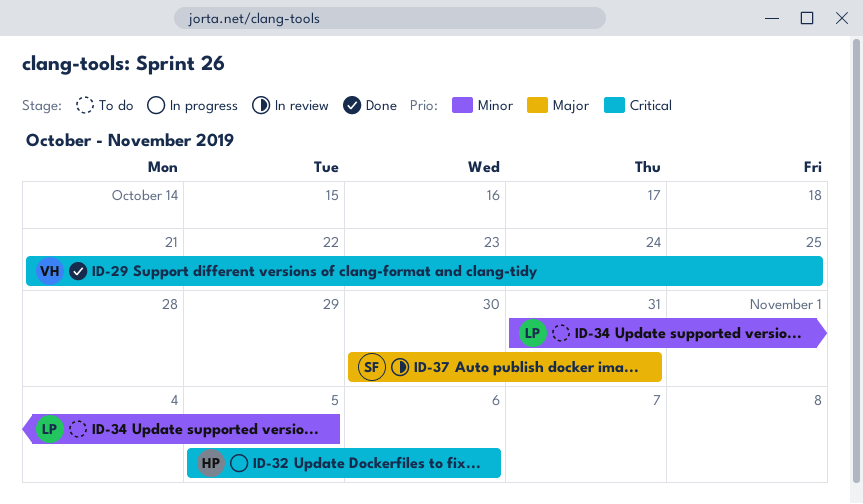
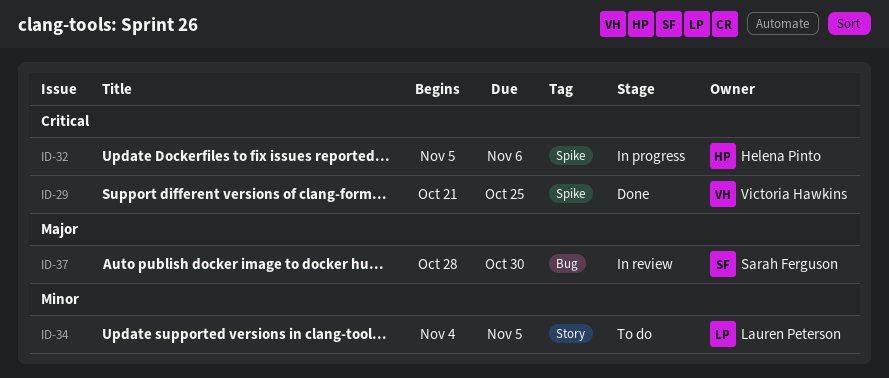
ID-34, start: Oct 31 -> Nov 4
ID-37, start: Oct 30 -> Oct 28
ID-37, due: Oct 31 -> Oct 30

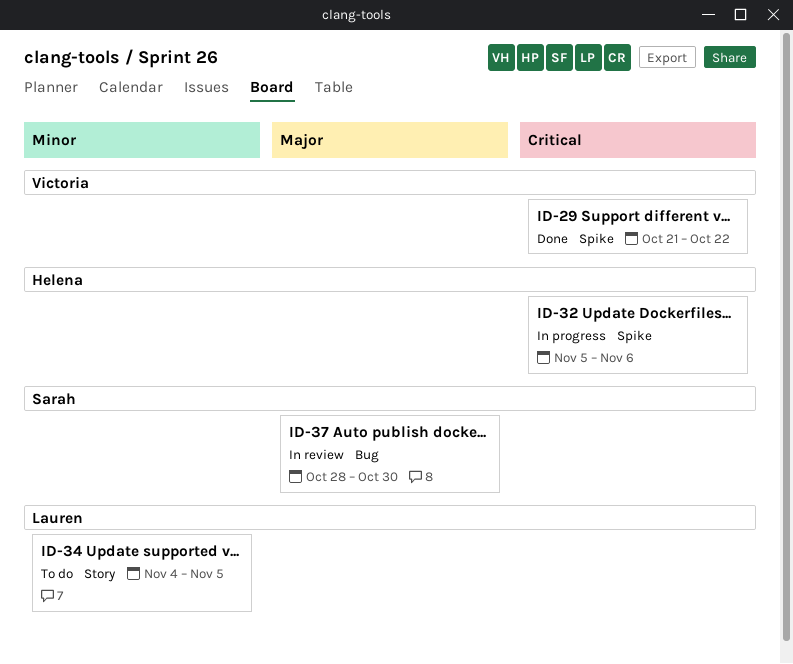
ID-29, due: Oct 25 -> Oct 22

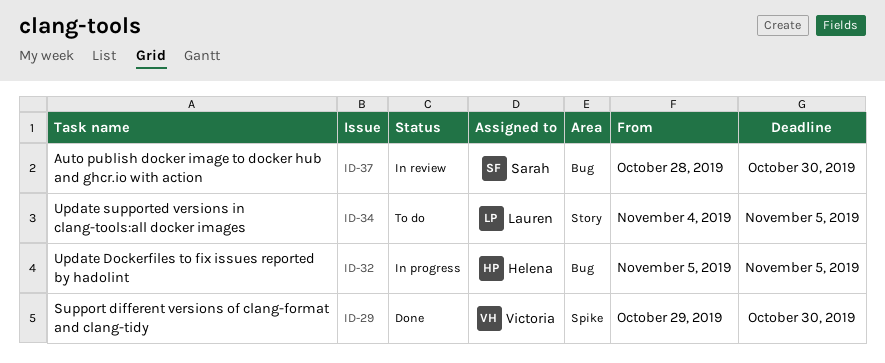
ID-29, start: Oct 21 -> Oct 29
ID-29, due: Oct 22 -> Oct 30
ID-32, label: Spike -> Bug
ID-32, due: Nov 6 -> Nov 5

